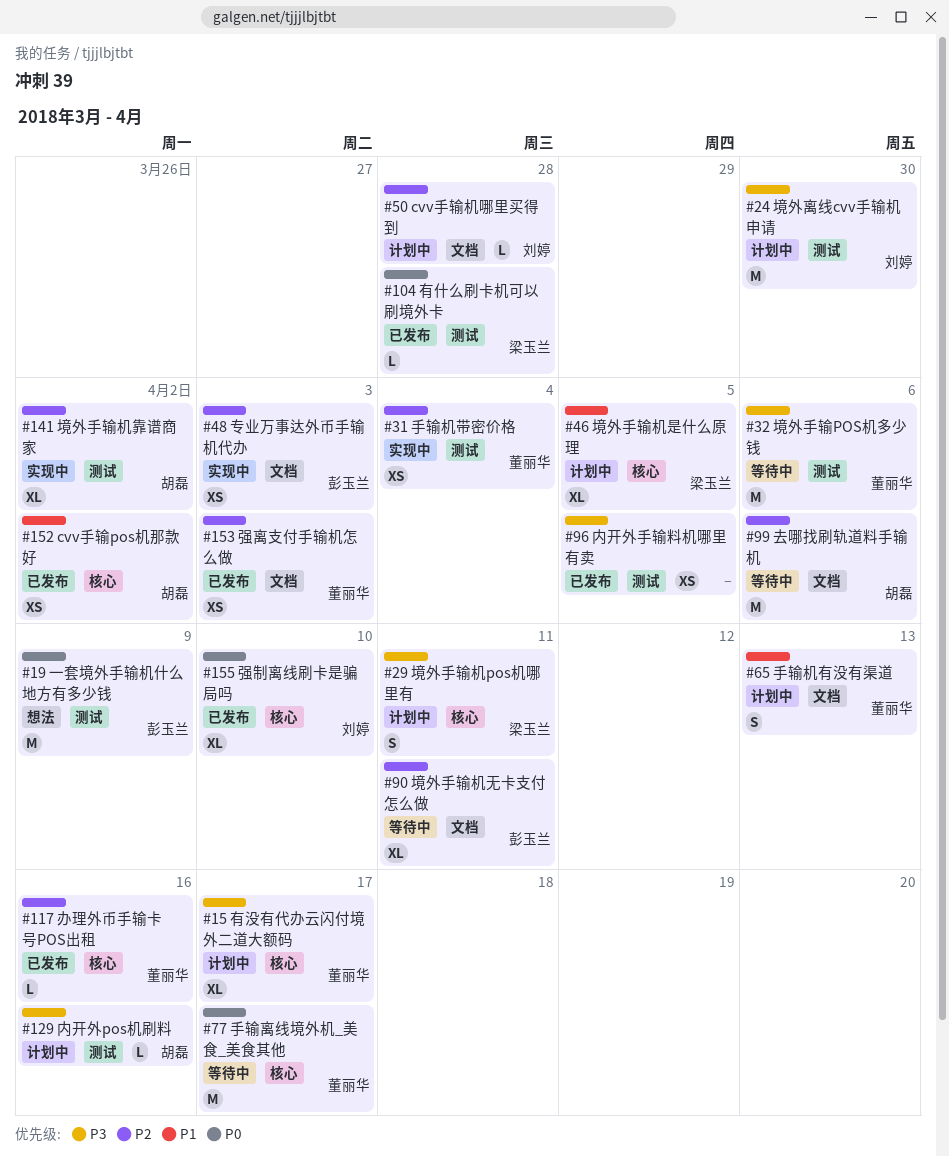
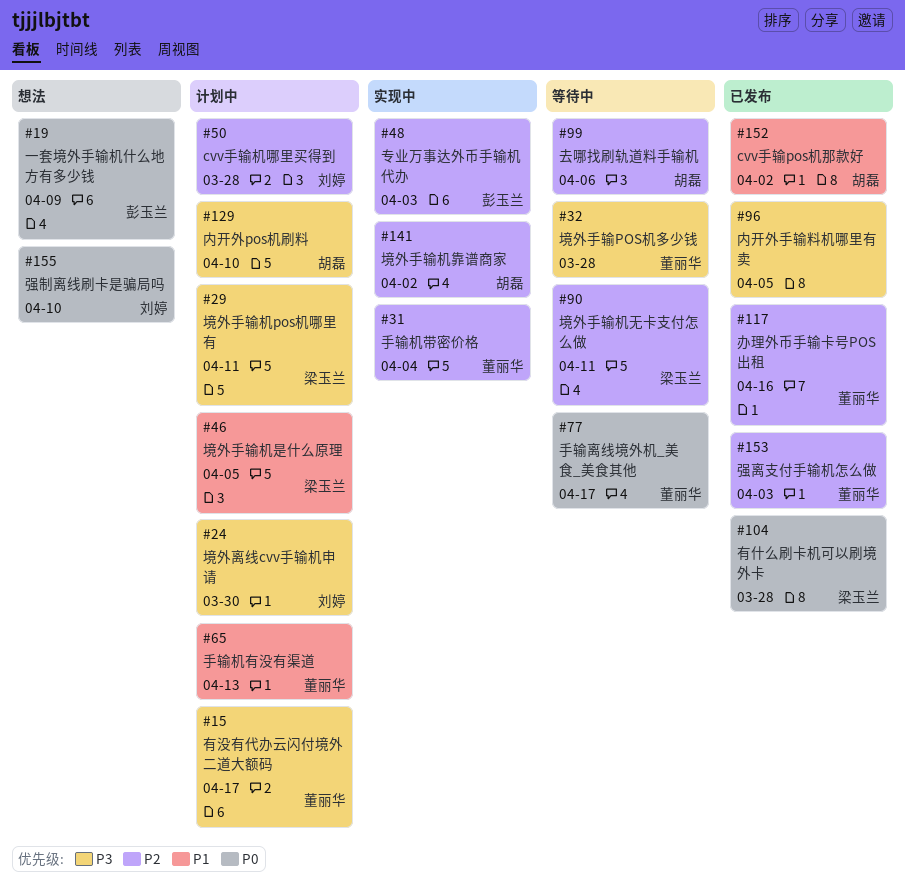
#32, due: Apr 6 -> Mar 28
#90, owner: 彭玉兰 -> 梁玉兰
#129, due: Apr 16 -> Apr 10
#155, status: 已发布 -> 想法

